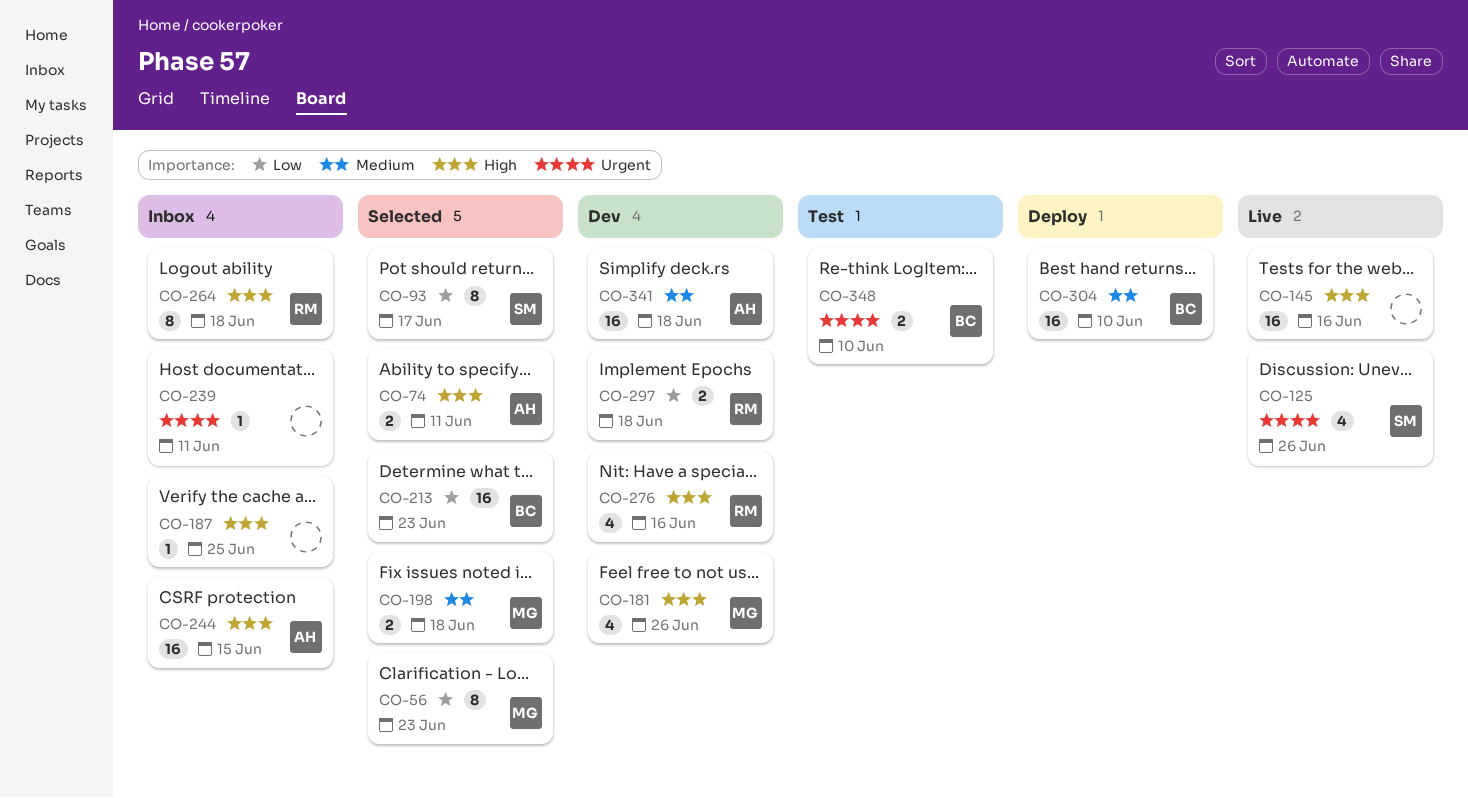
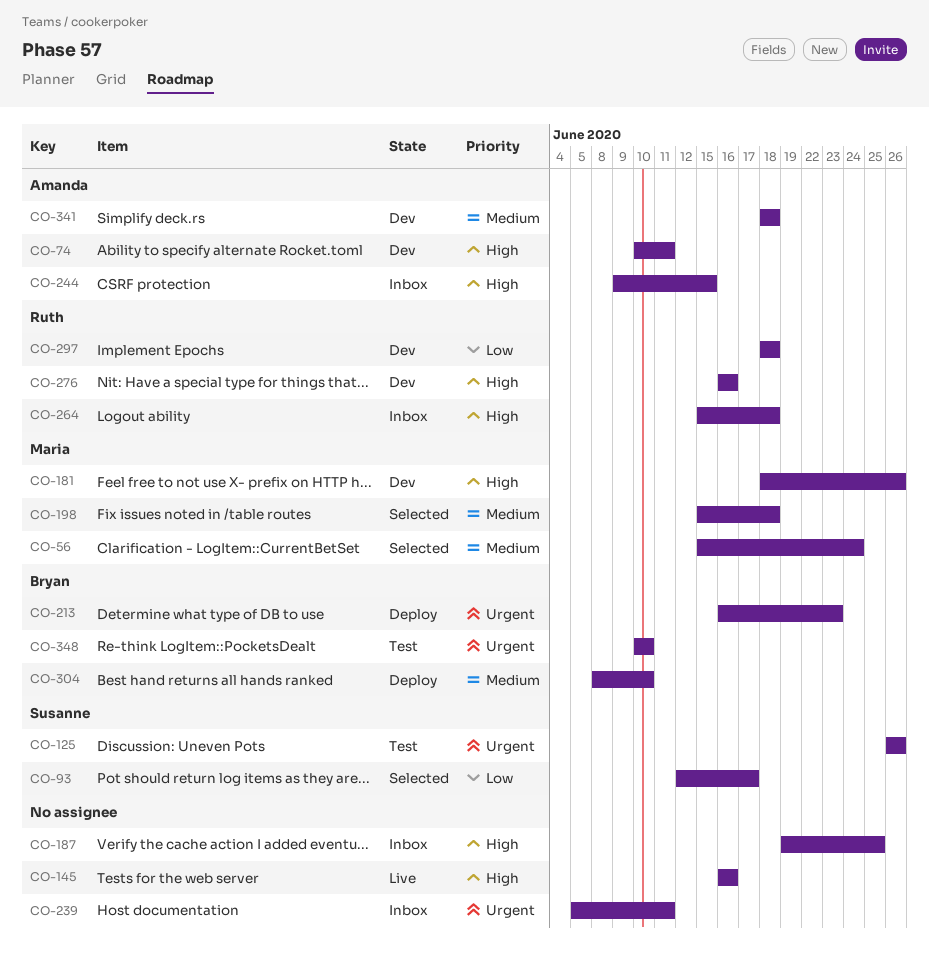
CO-56, priority: Low -> Medium
CO-56, due: Jun 23 -> Jun 24
CO-74, status: Selected -> Dev
CO-125, status: Live -> Test
CO-213, status: Selected -> Deploy
CO-213, priority: Low -> Urgent

